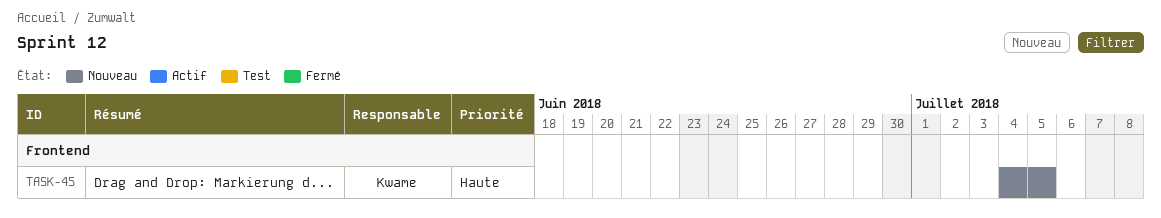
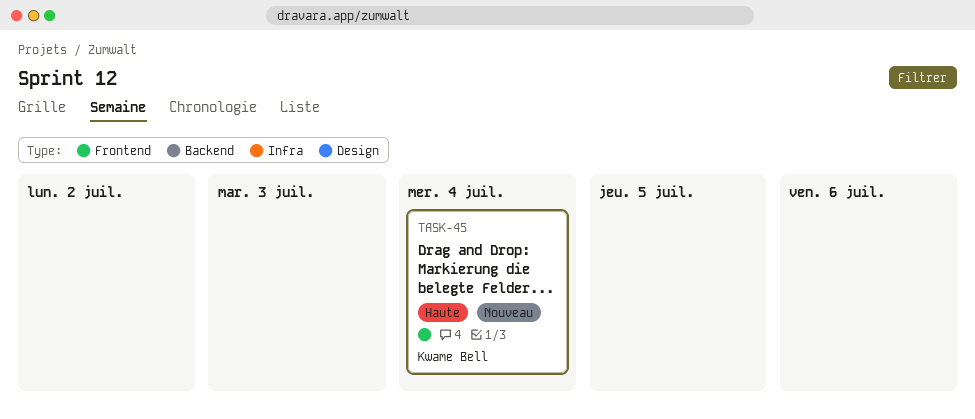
TASK-45, due: Jul 5 -> Jul 4

